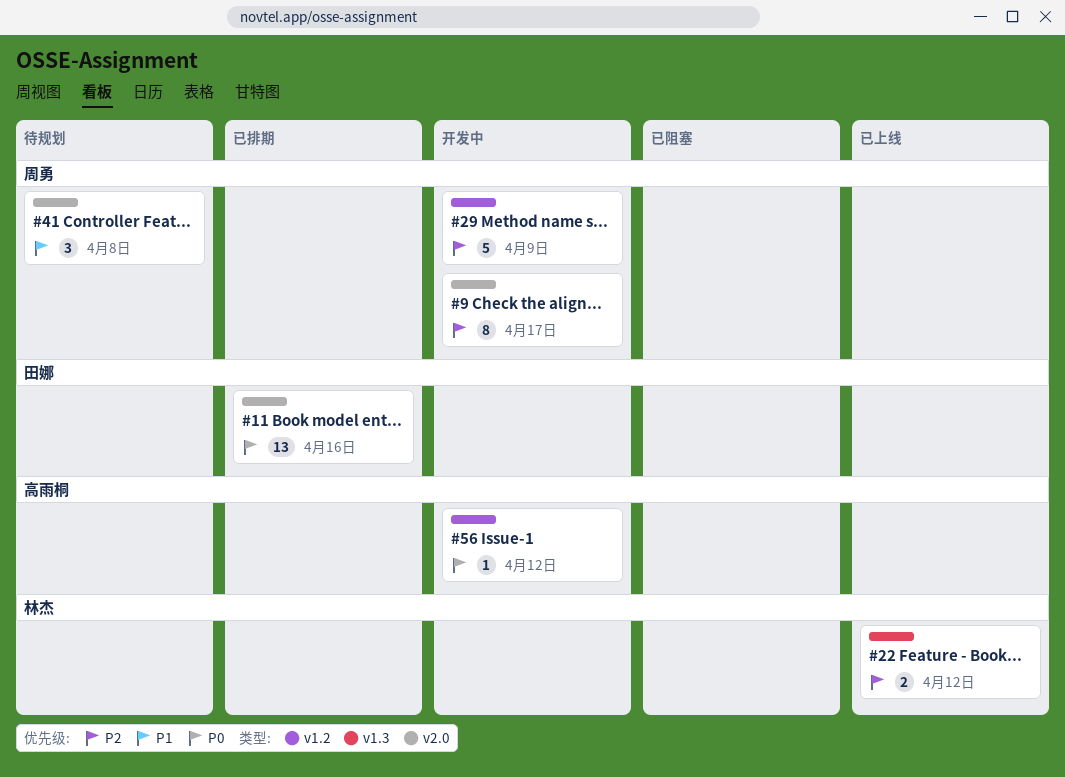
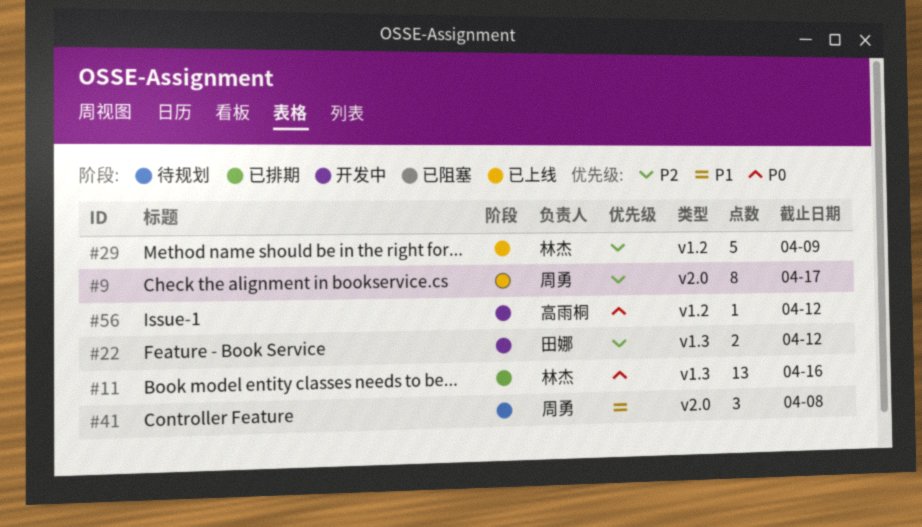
#9, status: 开发中 -> 已上线
#11, owner: 田娜 -> 林杰
#11, label: v2.0 -> v1.3
#22, status: 已上线 -> 开发中
#22, owner: 林杰 -> 田娜
#29, status: 开发中 -> 已上线
#29, owner: 周勇 -> 林杰

